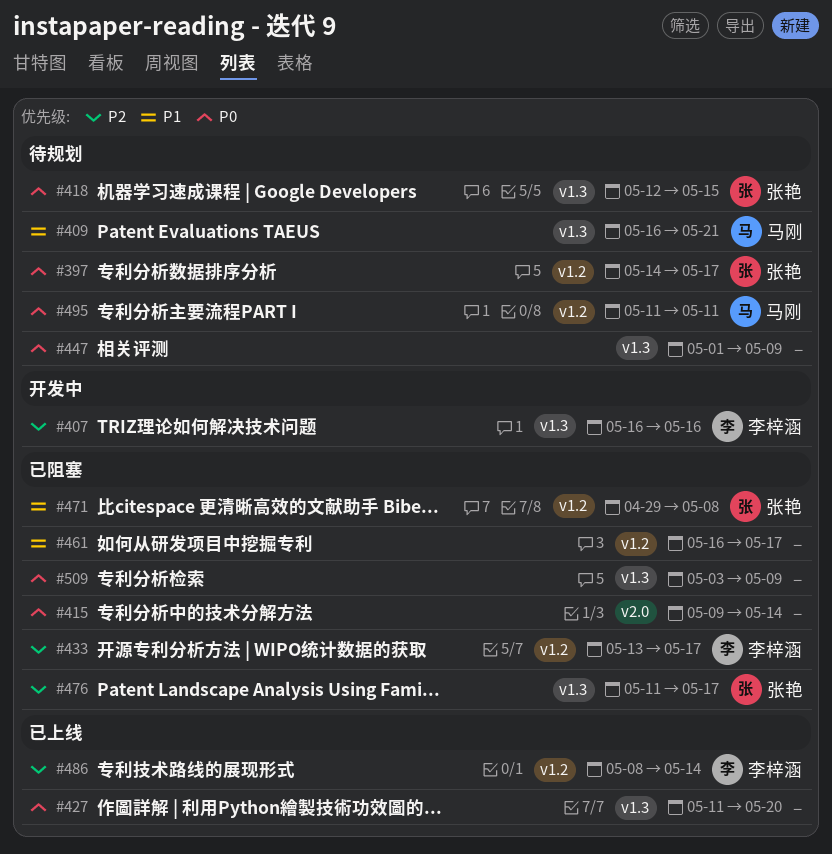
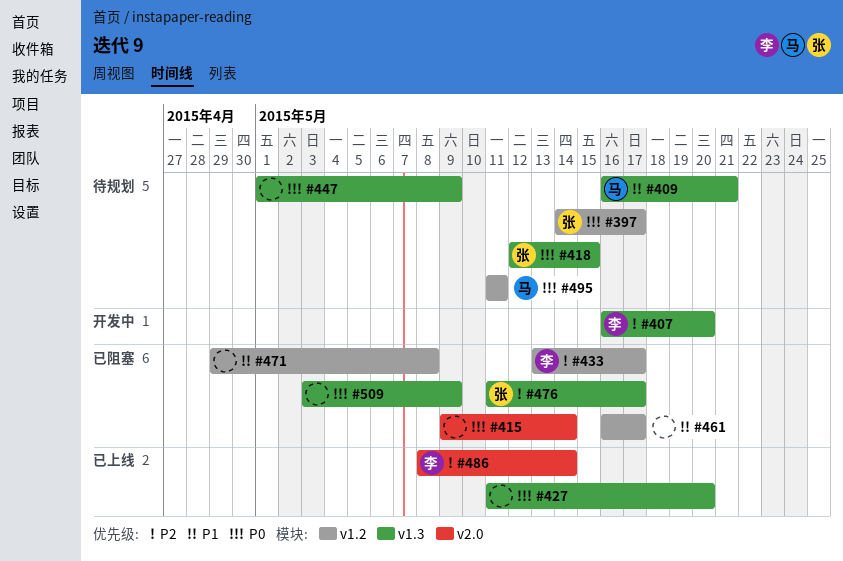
#407, due: May 16 -> May 20
#471, owner: 张艳 -> none
#486, label: v1.2 -> v2.0

